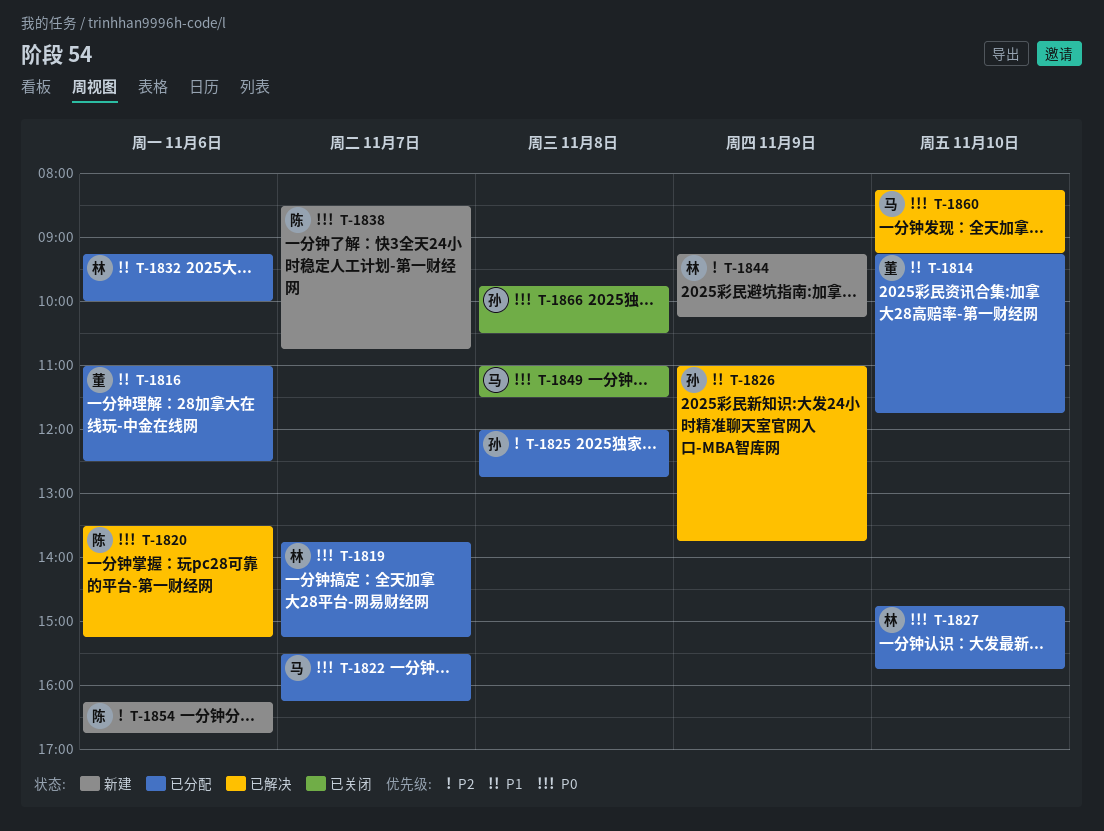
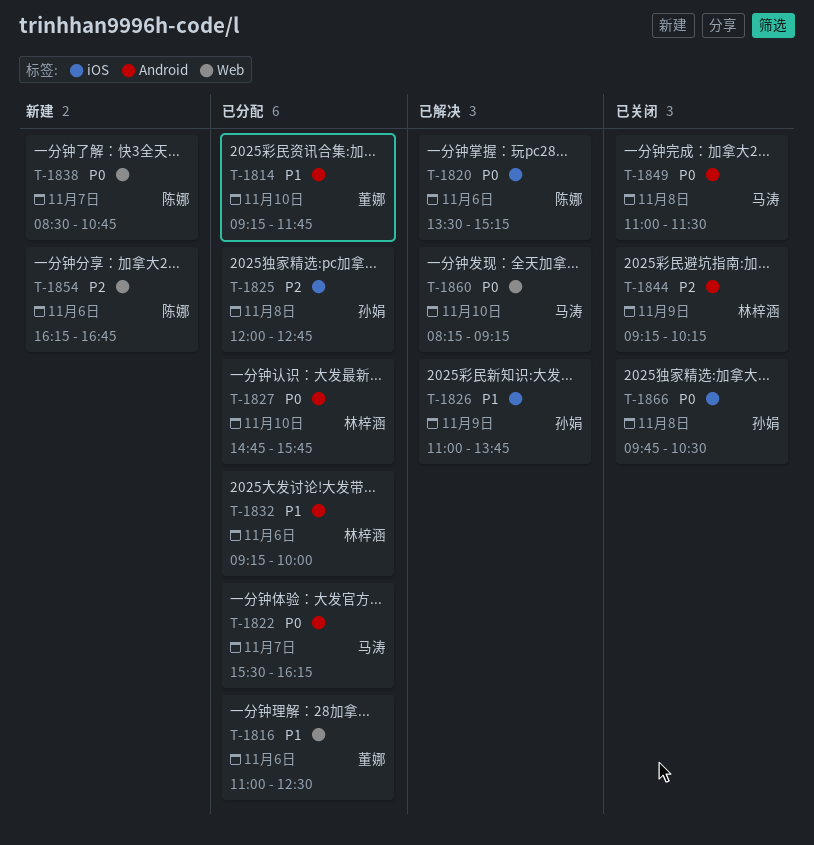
T-1819: present -> none
T-1844, status: 新建 -> 已关闭

